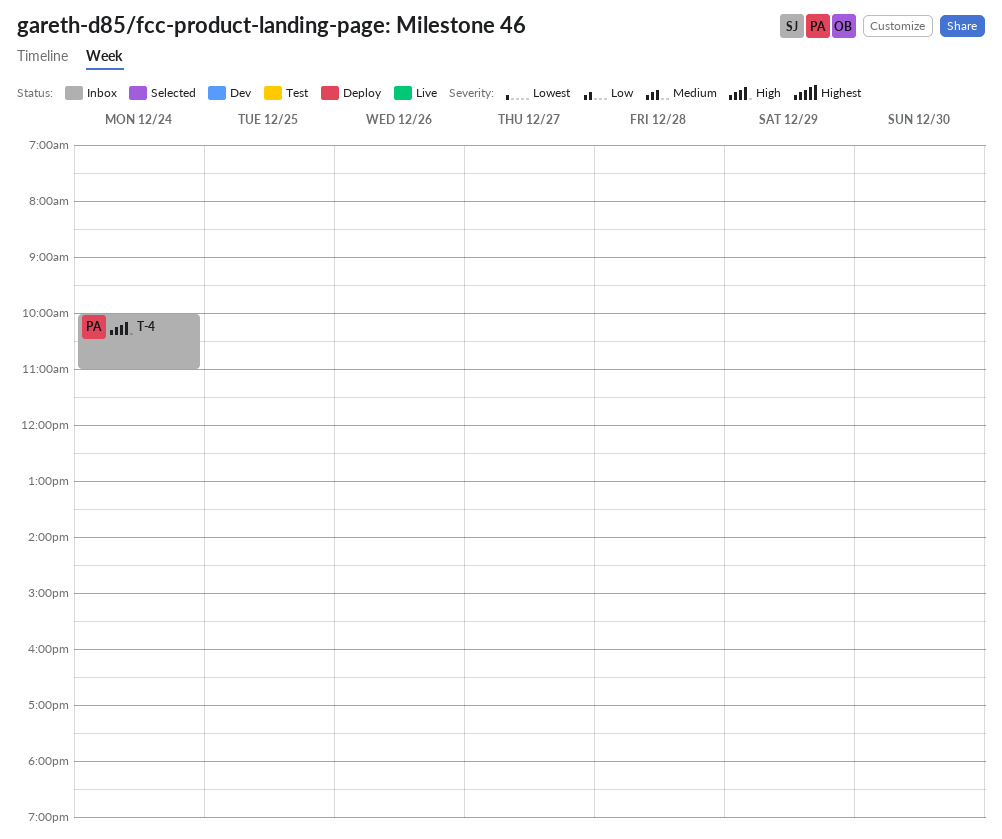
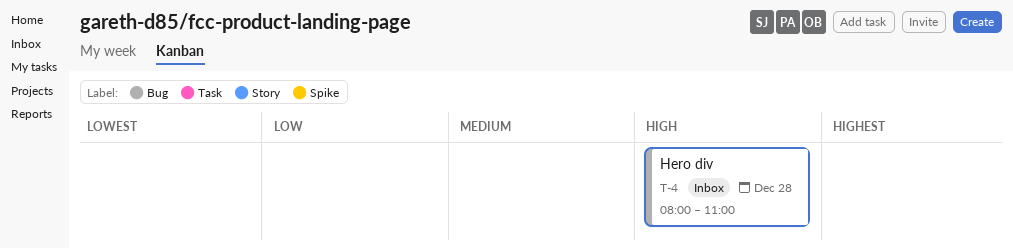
T-4, day: Dec 24 -> Dec 28
T-4, begins: 10:00 -> 08:00

